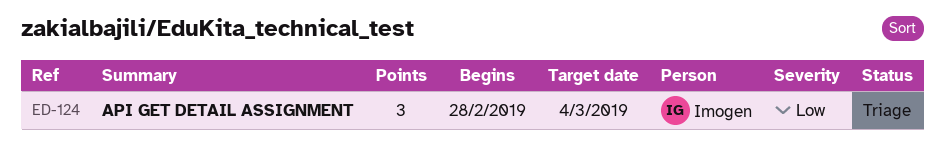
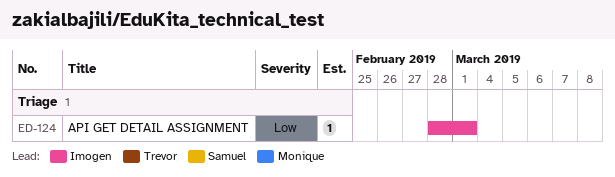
ED-124, estimate: 3 -> 1
ED-124, due: Mar 4 -> Mar 1

